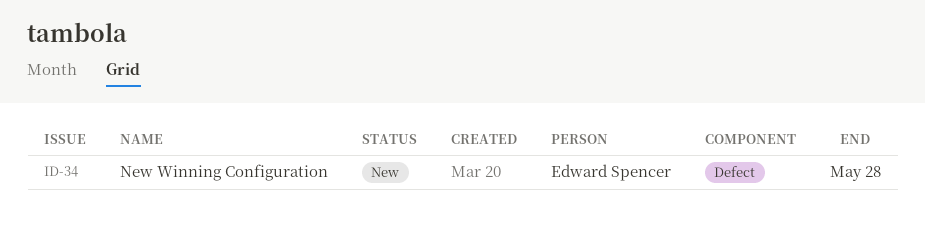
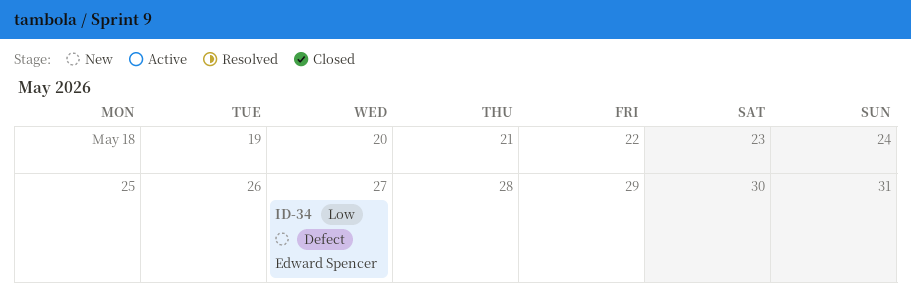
ID-34, due: May 28 -> May 27

